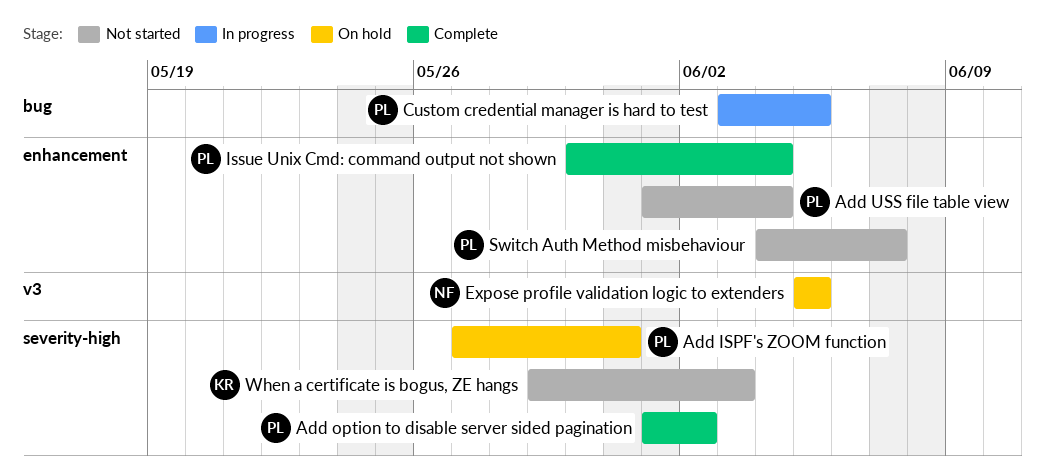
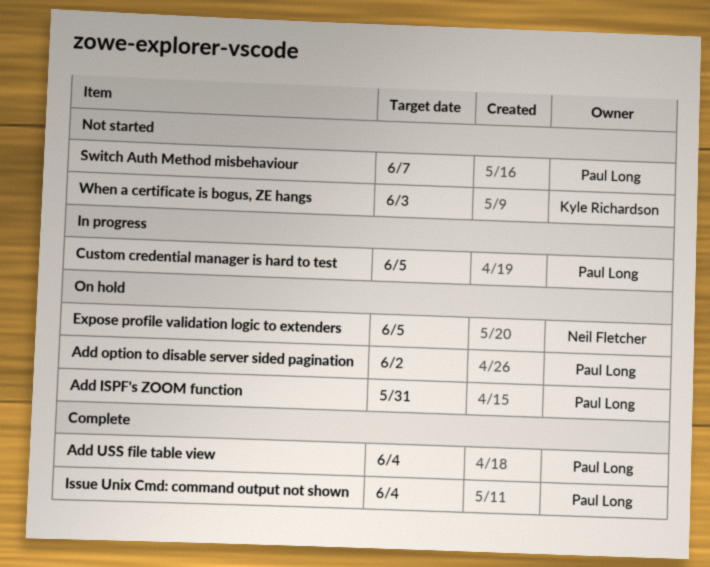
Add option to disable server sided pagination, status: Complete -> On hold
Add USS file table view, status: Not started -> Complete

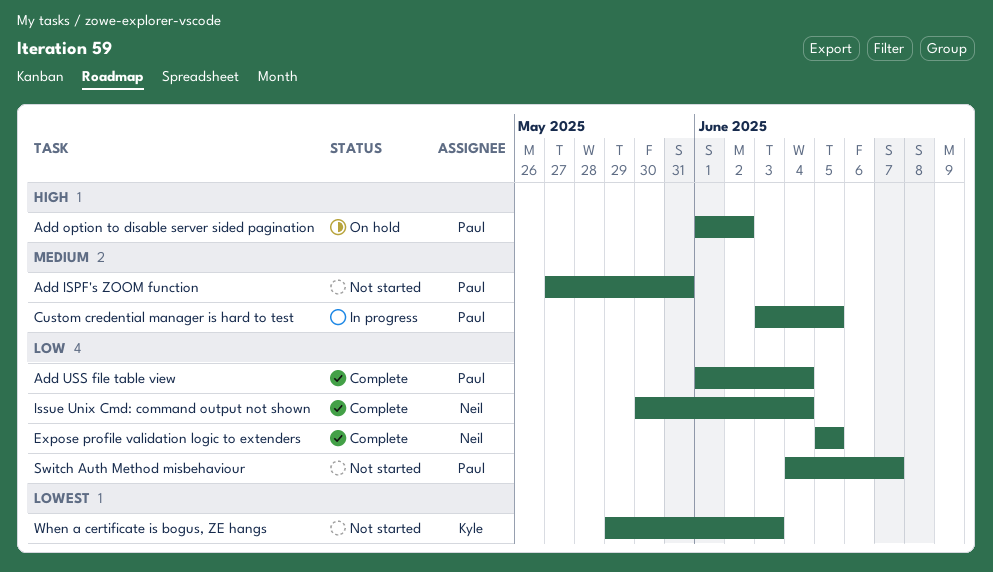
Add ISPF's ZOOM function, status: On hold -> Not started
Expose profile validation logic to extenders, status: On hold -> Complete
Issue Unix Cmd: command output not shown, owner: Paul Long -> Neil Fletcher

